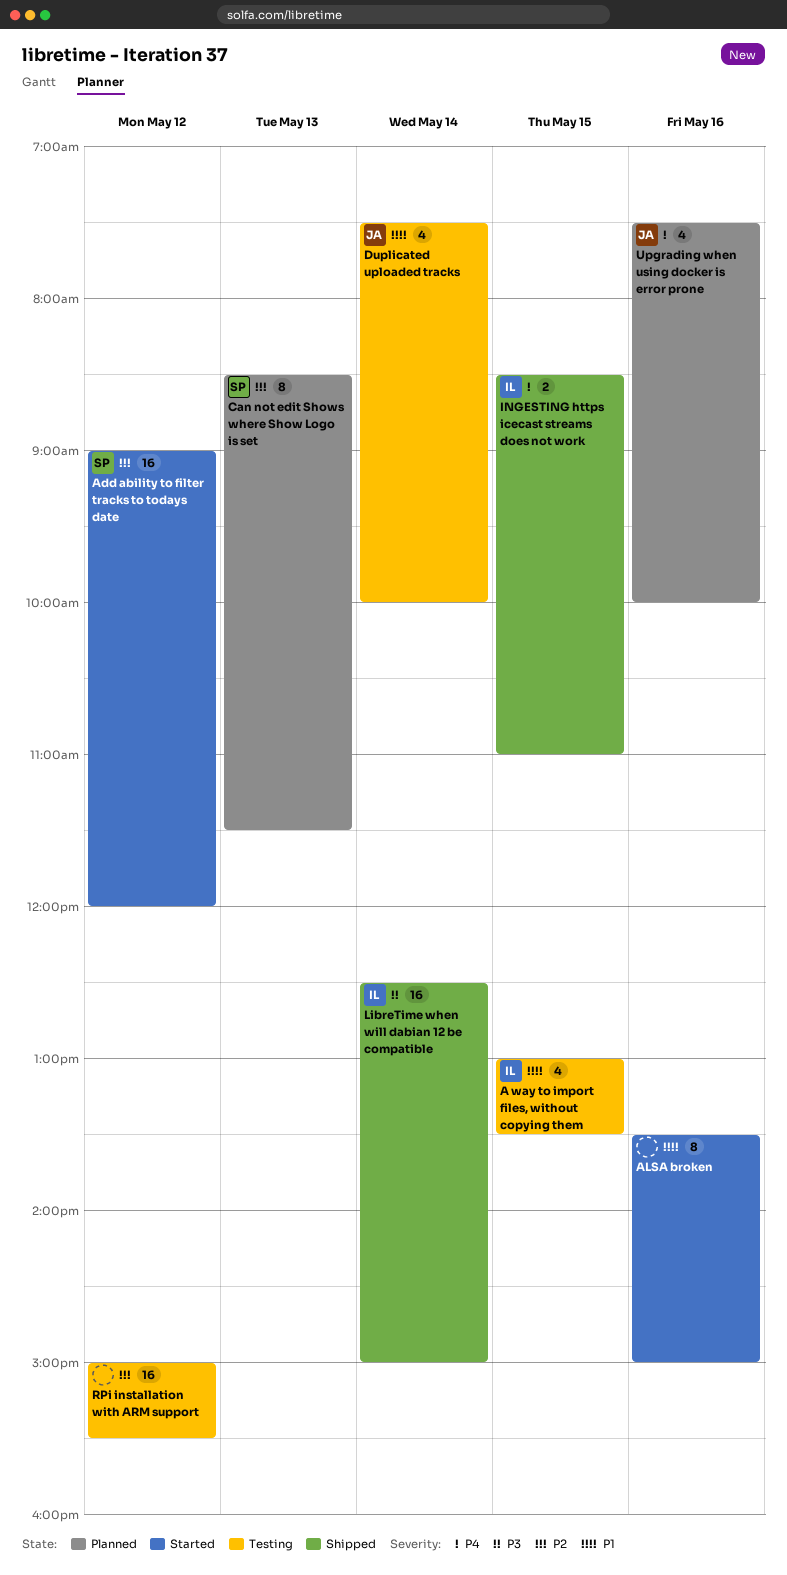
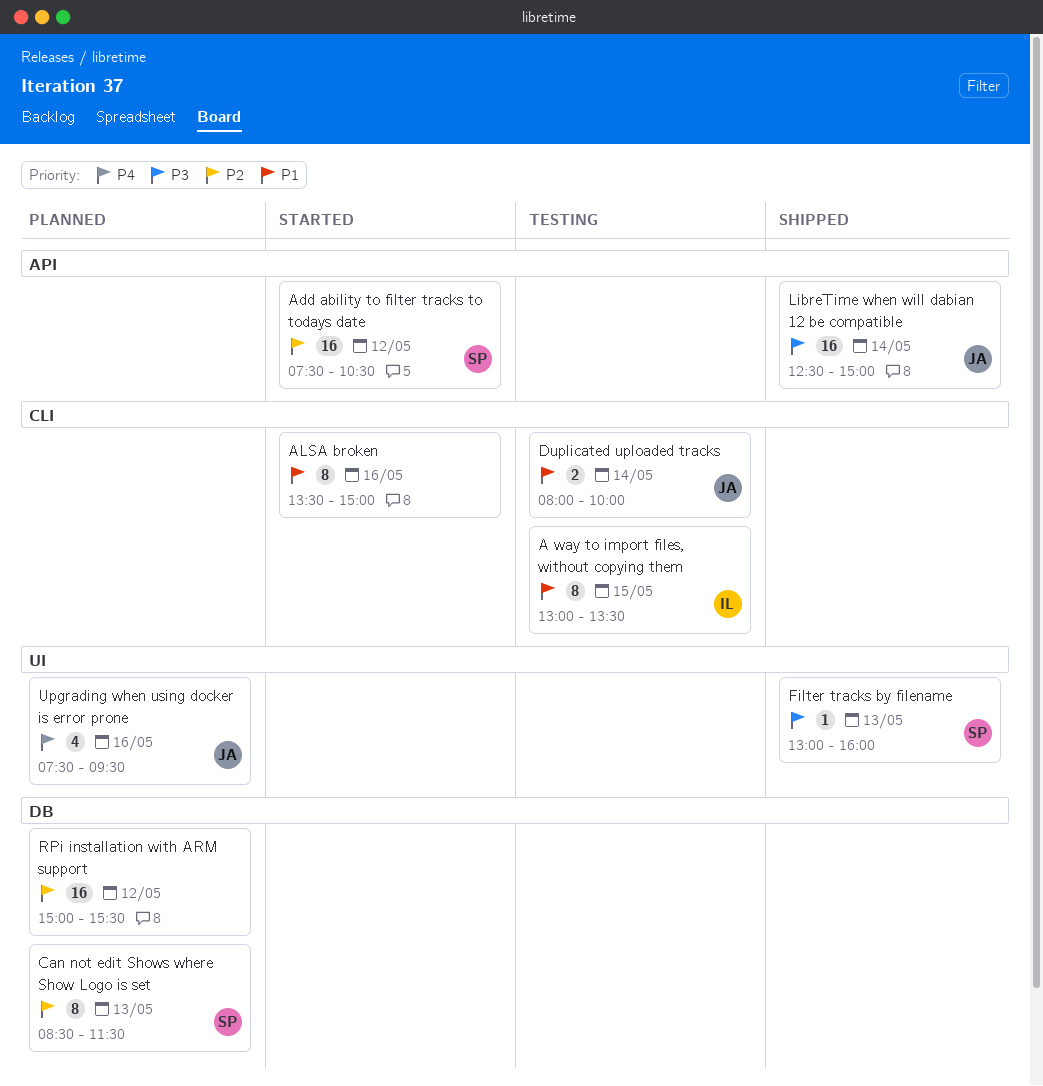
A way to import files, without copying them, estimate: 4 -> 8
Add ability to filter tracks to todays date, begins: 09:00 -> 07:30
Add ability to filter tracks to todays date, ends: 12:00 -> 10:30
Duplicated uploaded tracks, estimate: 4 -> 2
Duplicated uploaded tracks, begins: 07:30 -> 08:00
Filter tracks by filename: none -> present
INGESTING https icecast streams does not work: present -> none
LibreTime when will dabian 12 be compatible, owner: IL -> JA
RPi installation with ARM support, status: Testing -> Planned
Upgrading when using docker is error prone, ends: 10:00 -> 09:30

